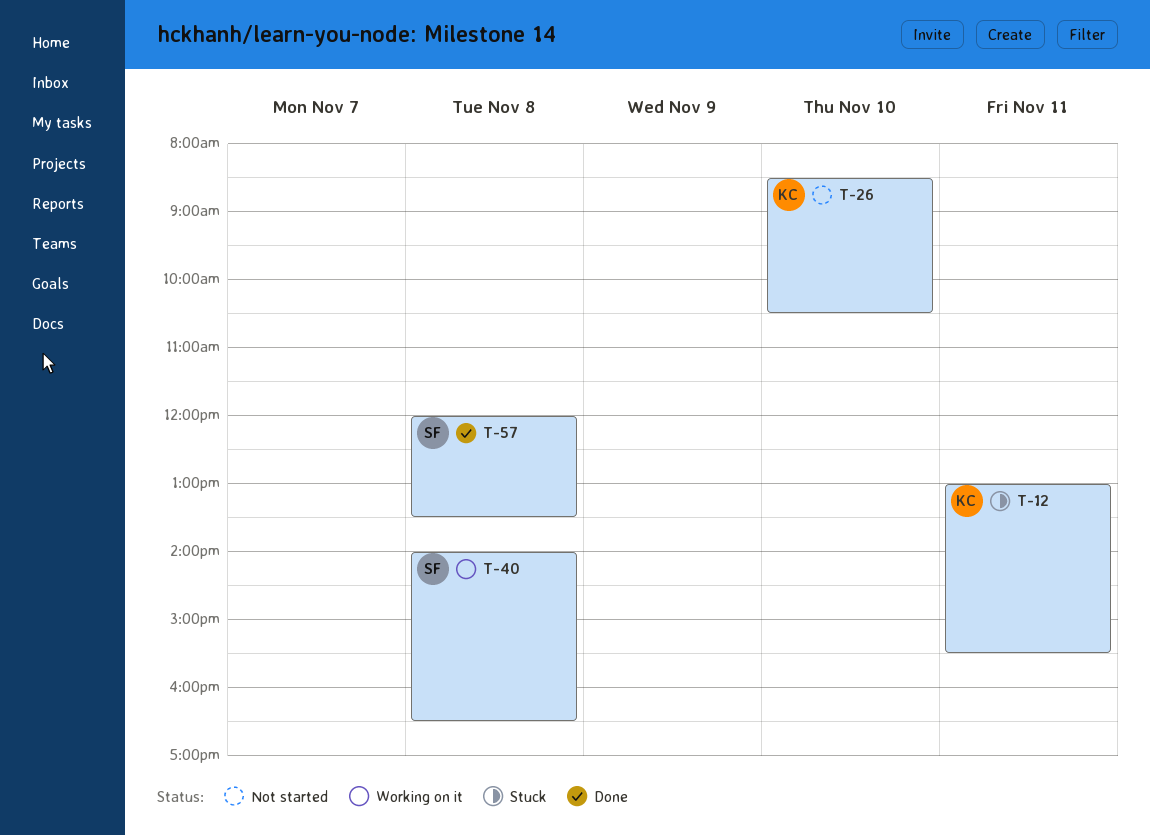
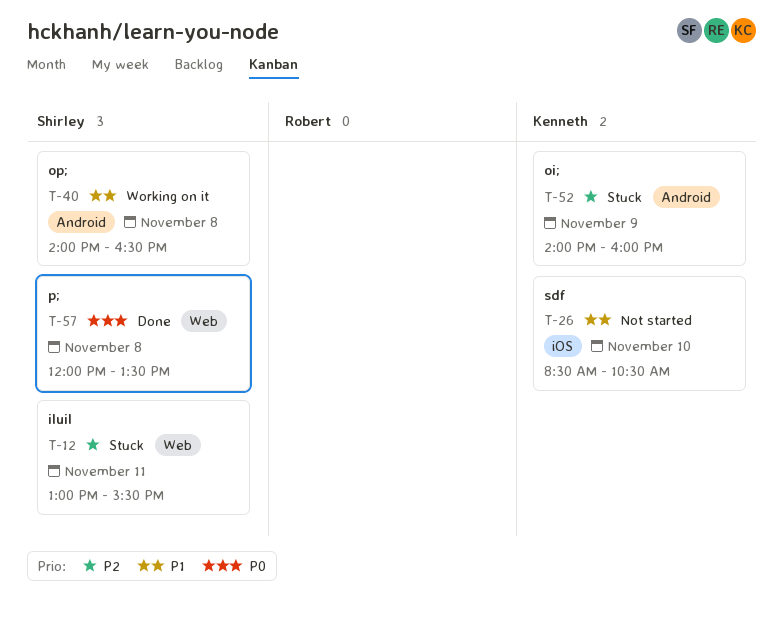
T-12, owner: Kenneth -> Shirley
T-52: none -> present

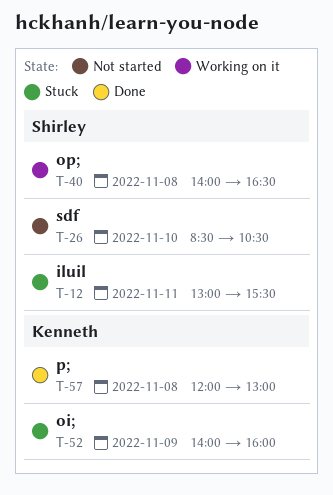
T-26, owner: Kenneth -> Shirley
T-57, owner: Shirley -> Kenneth
T-57, ends: 13:30 -> 13:00

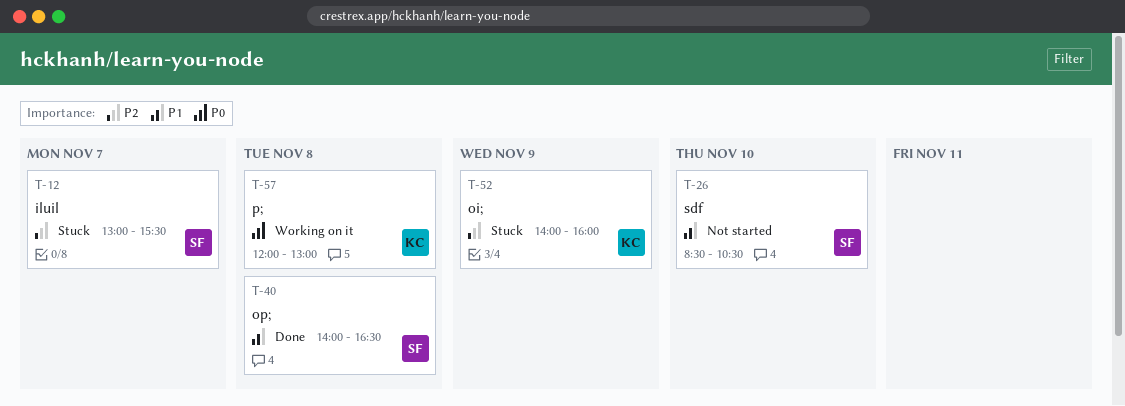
T-12, day: Nov 11 -> Nov 7
T-40, status: Working on it -> Done
T-57, status: Done -> Working on it

